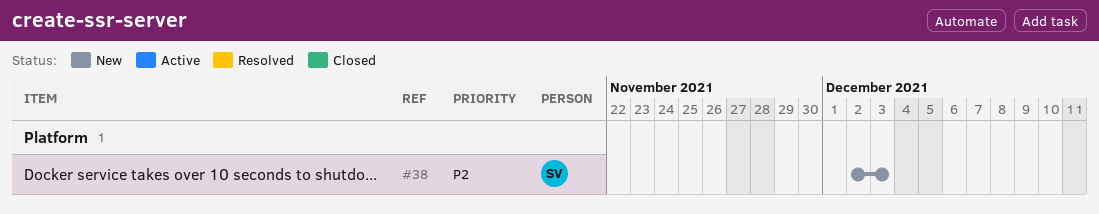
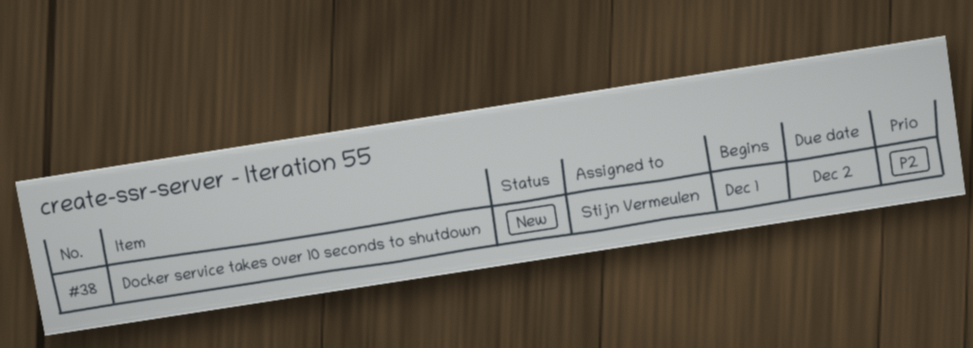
#38, start: Dec 2 -> Dec 1
#38, due: Dec 3 -> Dec 2

